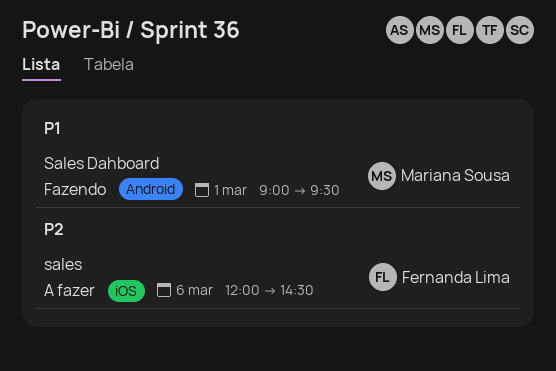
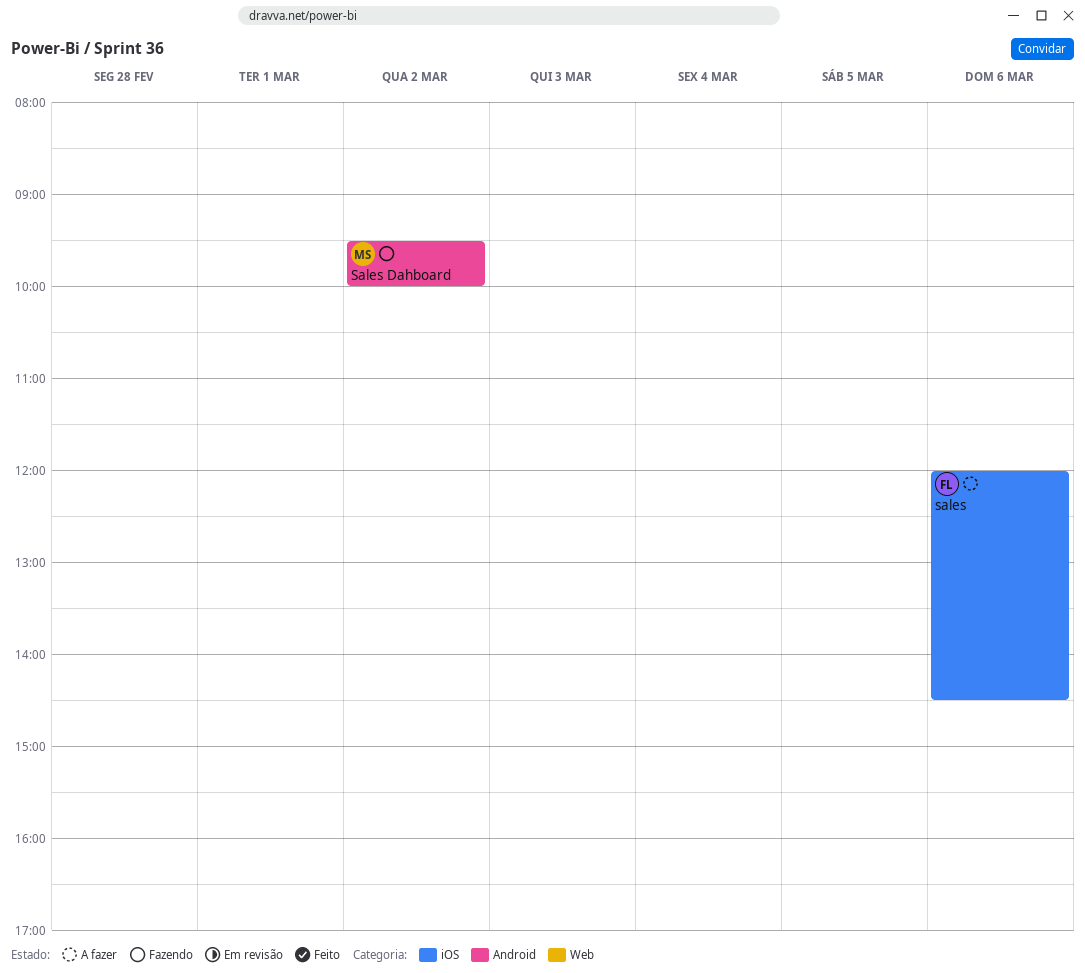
Sales Dahboard, day: Mar 1 -> Mar 2
Sales Dahboard, begins: 09:00 -> 09:30
Sales Dahboard, ends: 09:30 -> 10:00

